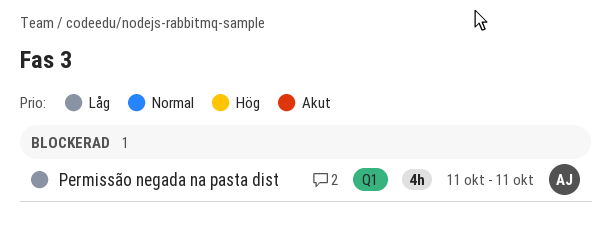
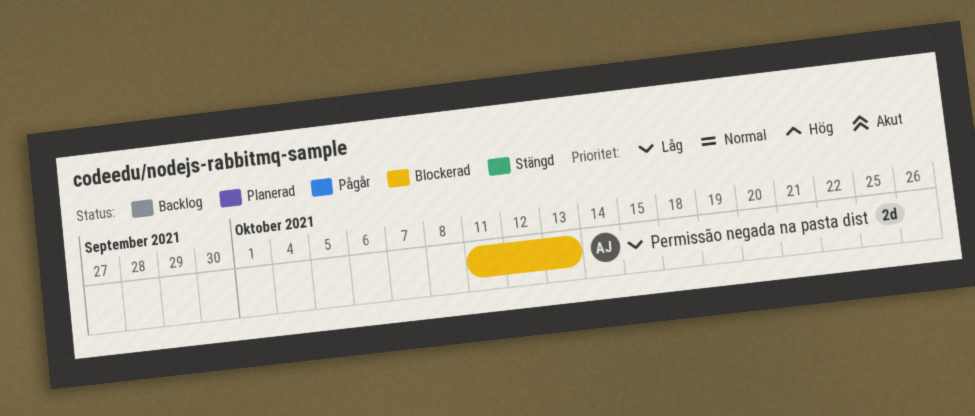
Permissão negada na pasta dist, estimate: 4h -> 2d
Permissão negada na pasta dist, due: Oct 11 -> Oct 13

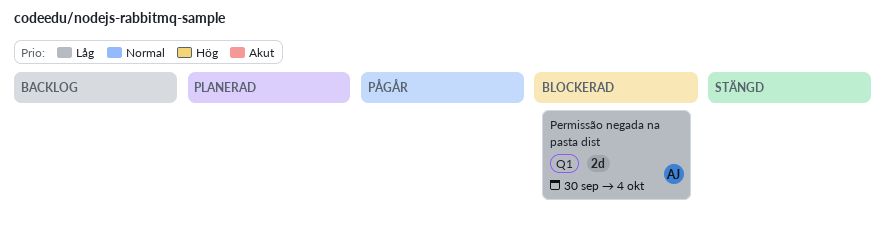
Permissão negada na pasta dist, start: Oct 11 -> Sep 30
Permissão negada na pasta dist, due: Oct 13 -> Oct 4

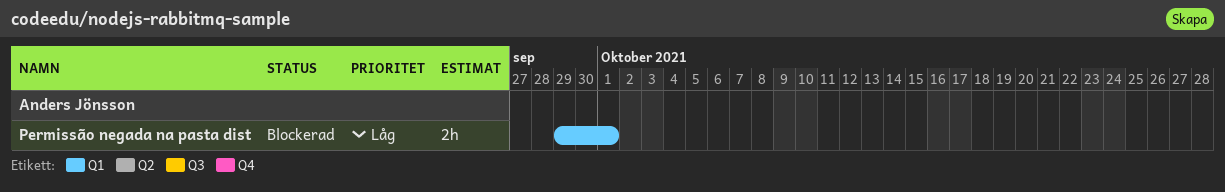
Permissão negada na pasta dist, estimate: 2d -> 2h
Permissão negada na pasta dist, start: Sep 30 -> Sep 29
Permissão negada na pasta dist, due: Oct 4 -> Oct 1

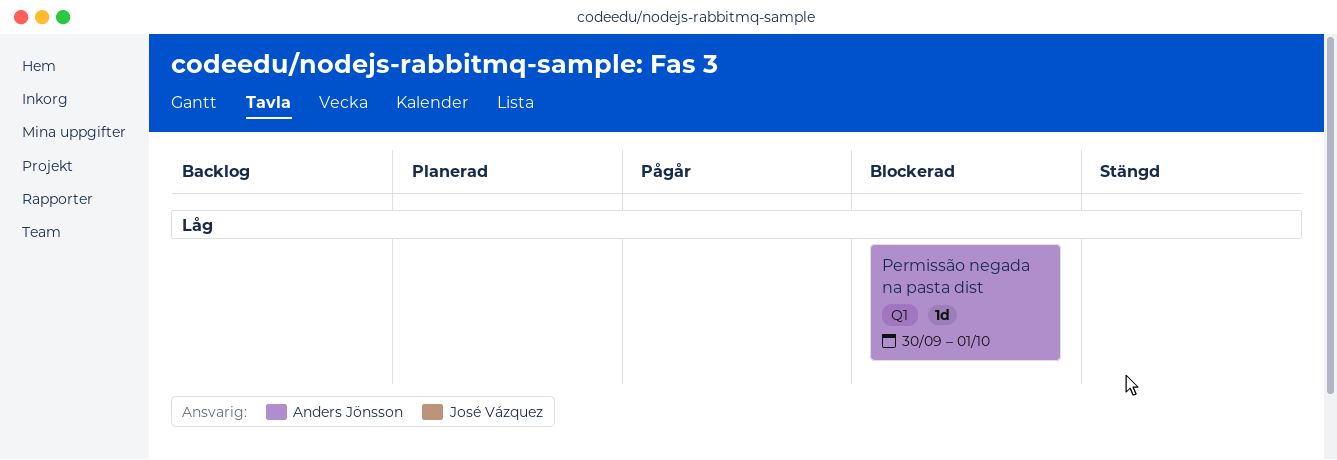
Permissão negada na pasta dist, estimate: 2h -> 1d
Permissão negada na pasta dist, start: Sep 29 -> Sep 30

